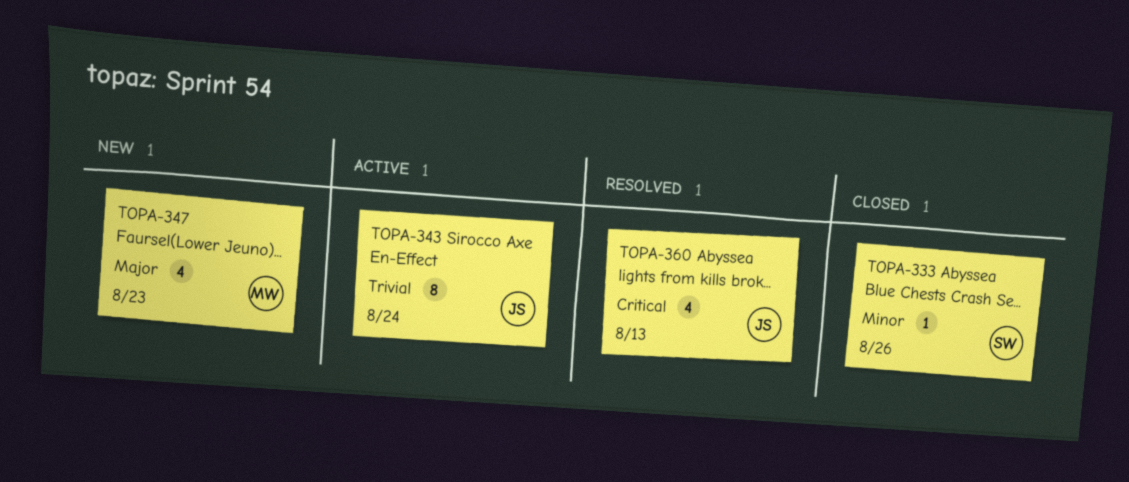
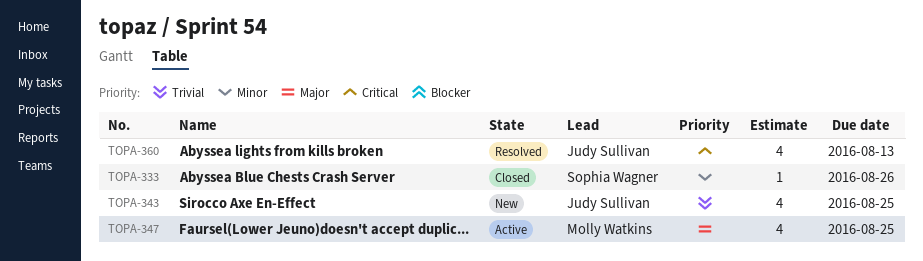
TOPA-343, status: Active -> New
TOPA-343, estimate: 8 -> 4
TOPA-343, due: Aug 24 -> Aug 25
TOPA-347, status: New -> Active
TOPA-347, due: Aug 23 -> Aug 25

